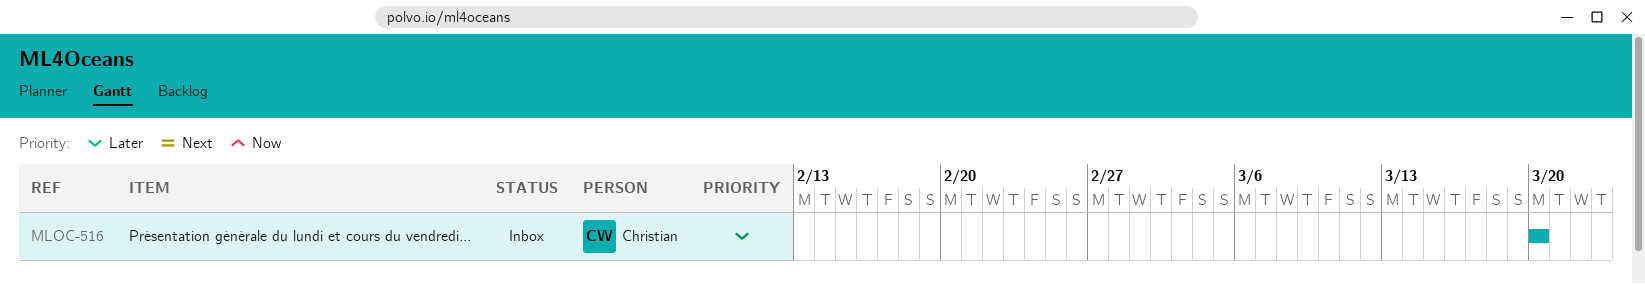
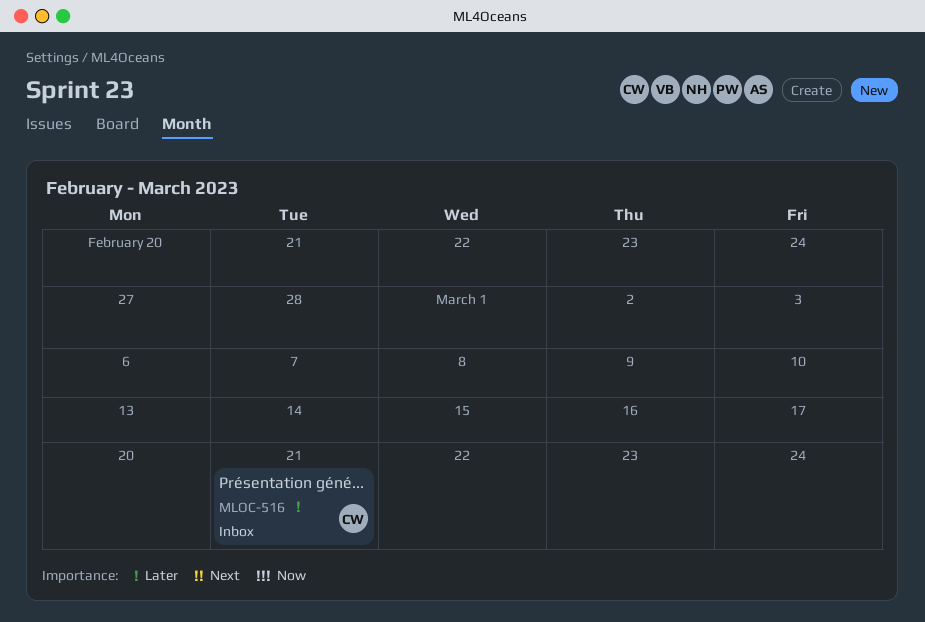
MLOC-516, due: Mar 20 -> Mar 21

